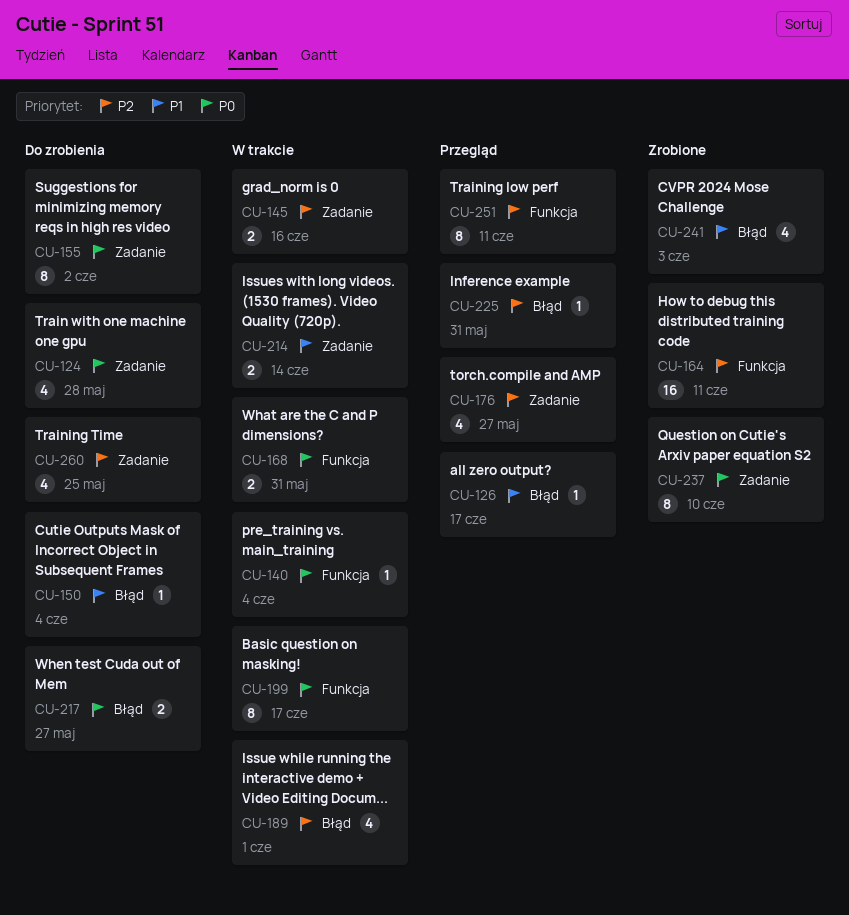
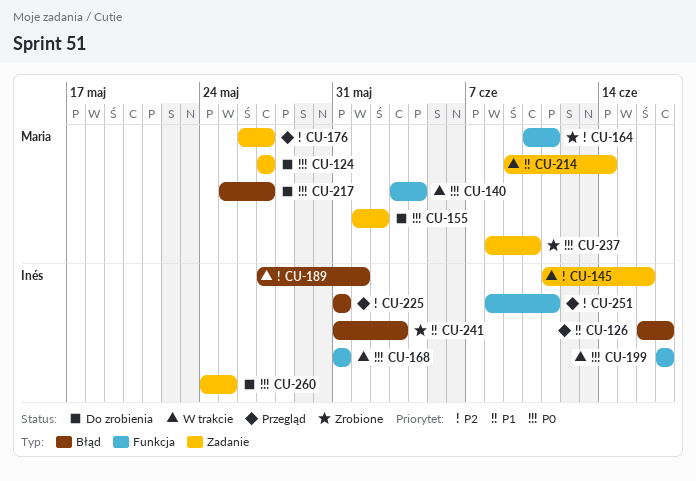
CU-124, due: May 28 -> May 27
CU-150: present -> none
CU-260, priority: P2 -> P0

